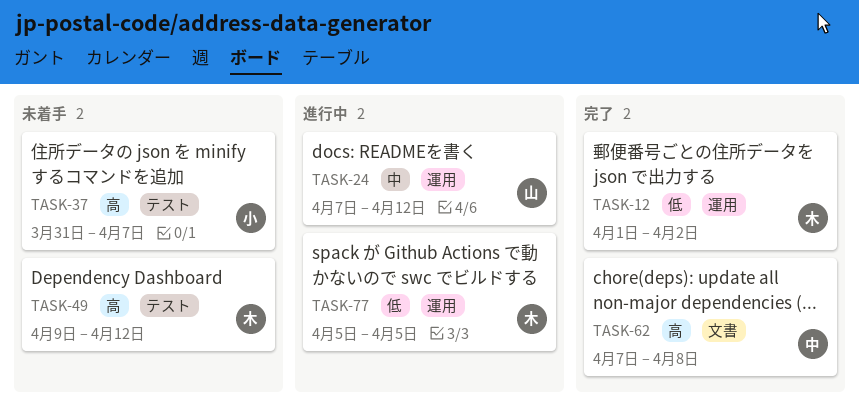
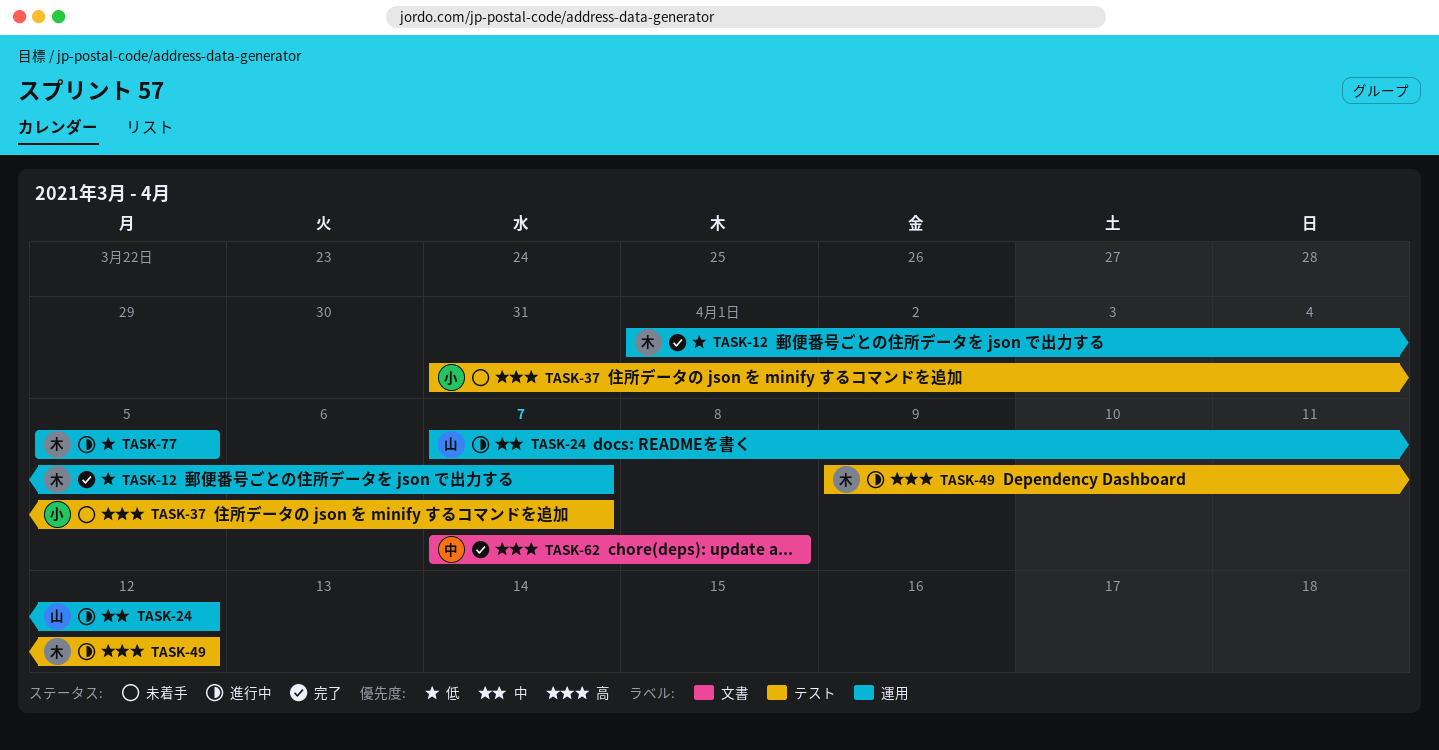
TASK-12, due: Apr 2 -> Apr 7
TASK-49, status: 未着手 -> 進行中

